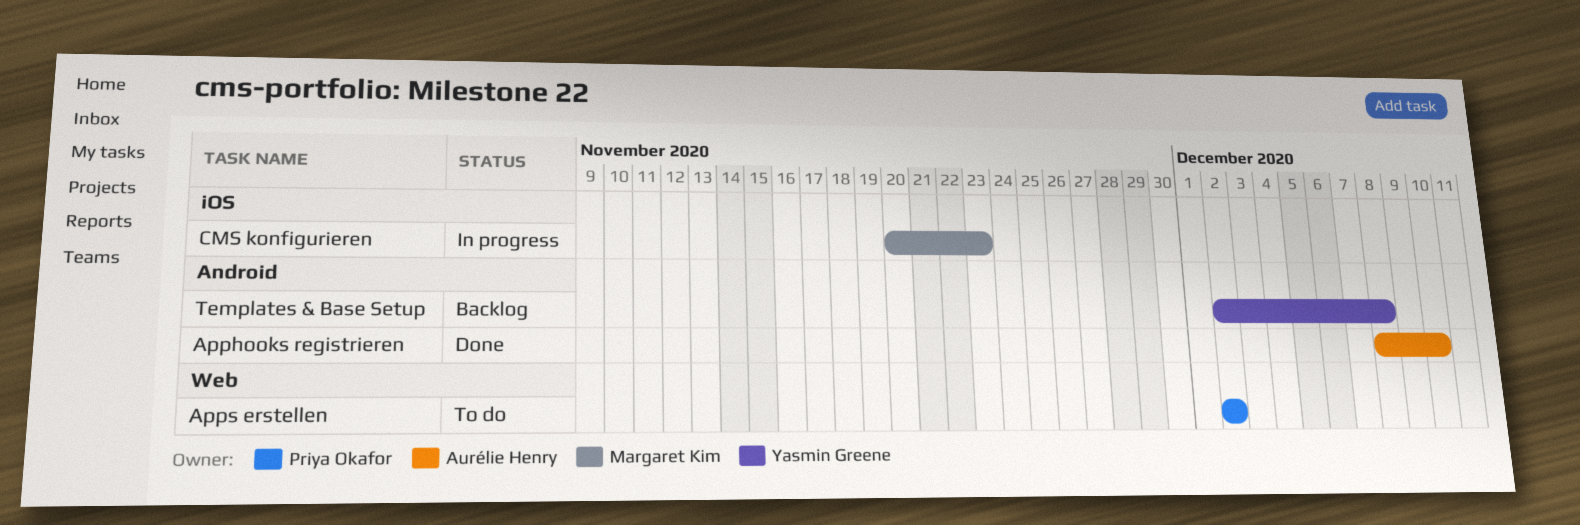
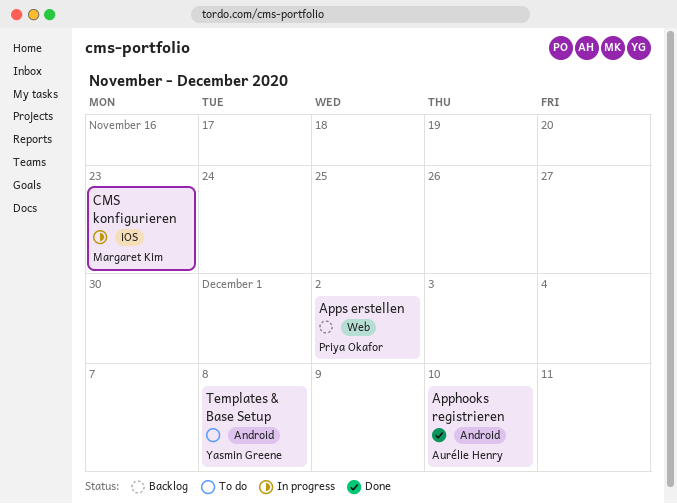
Apps erstellen, status: To do -> Backlog
Templates & Base Setup, status: Backlog -> To do

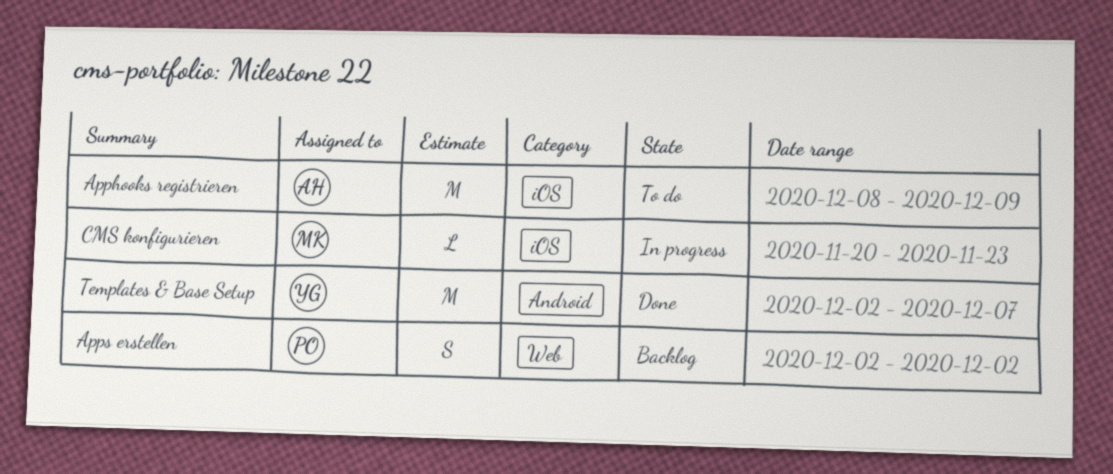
Apphooks registrieren, status: Done -> To do
Apphooks registrieren, label: Android -> iOS
Apphooks registrieren, due: Dec 10 -> Dec 9
Templates & Base Setup, status: To do -> Done
Templates & Base Setup, due: Dec 8 -> Dec 7

